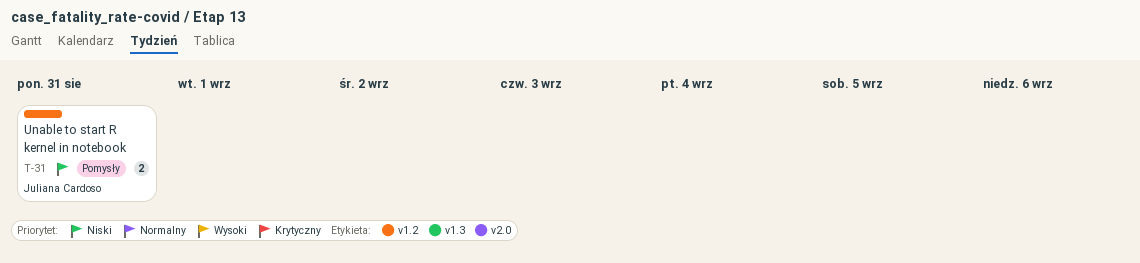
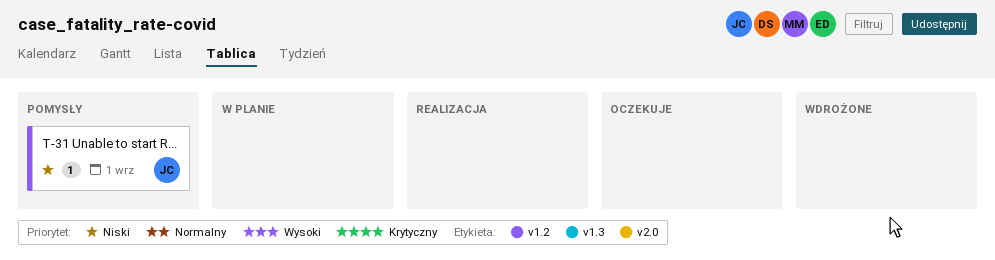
T-31, estimate: 2 -> 1
T-31, due: Aug 31 -> Sep 1

